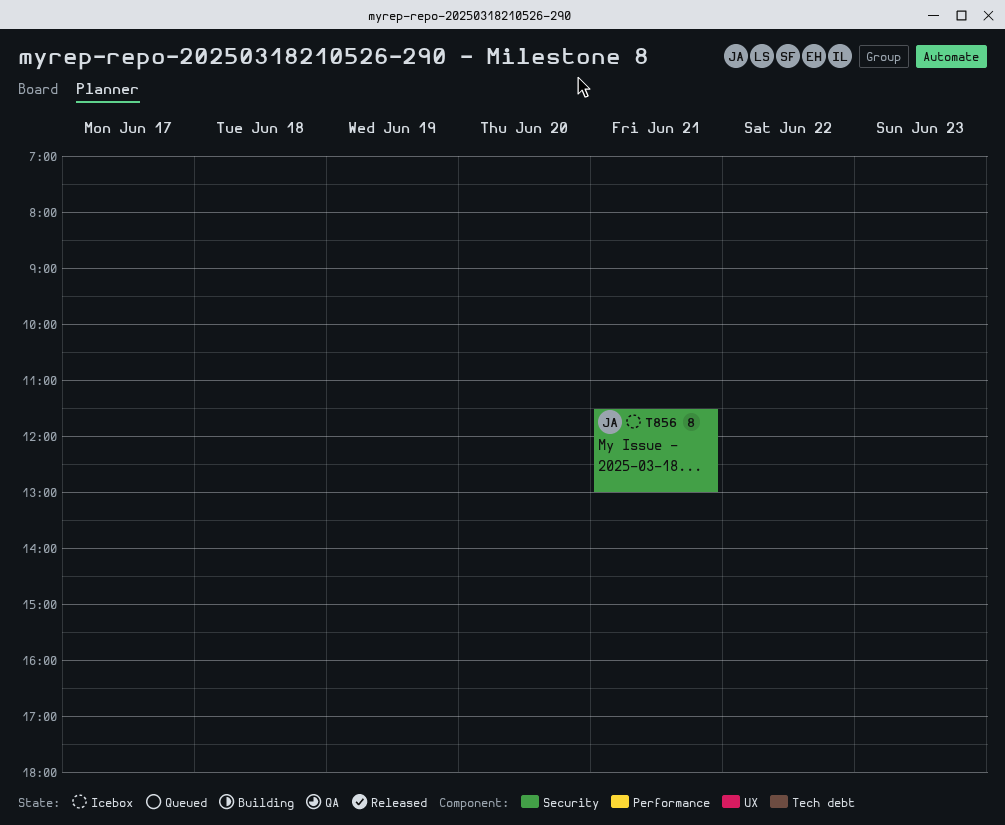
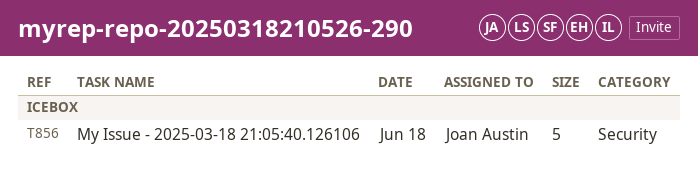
T856, estimate: 8 -> 5
T856, day: Jun 21 -> Jun 18

